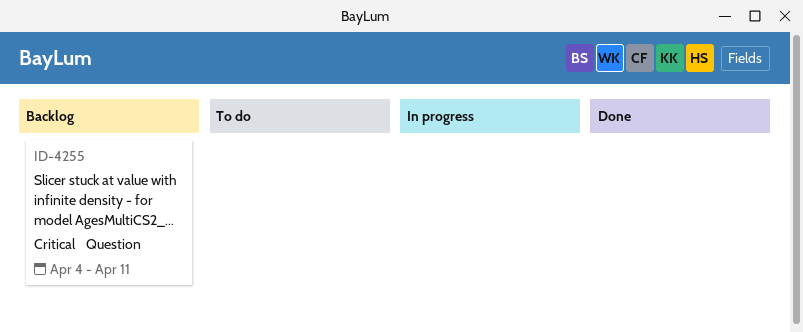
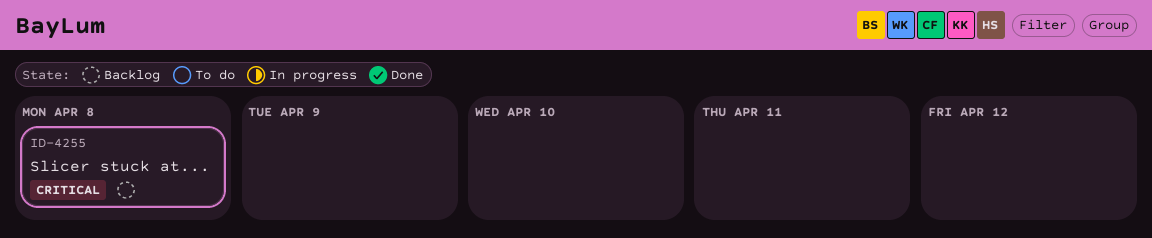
ID-4255, due: Apr 11 -> Apr 8

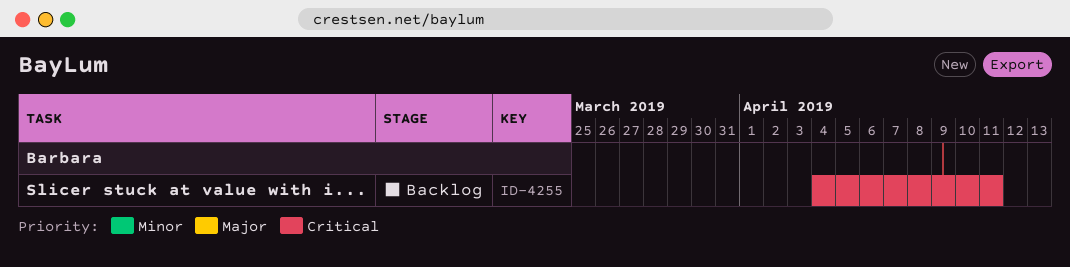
ID-4255, due: Apr 8 -> Apr 11

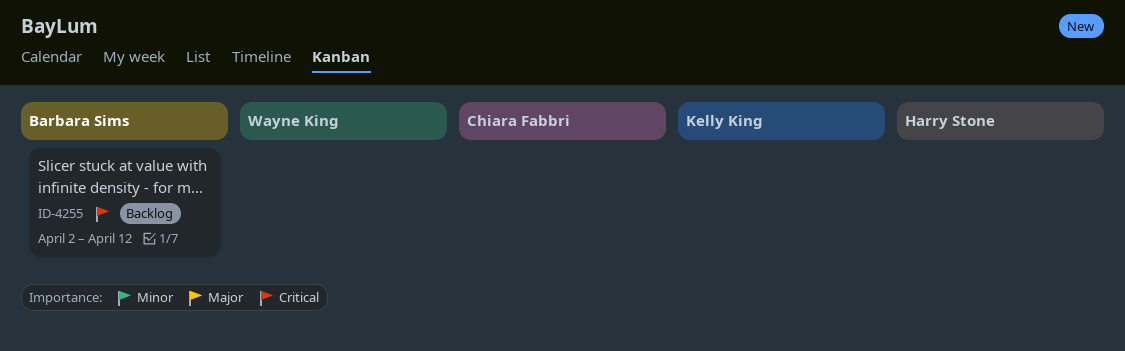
ID-4255, start: Apr 4 -> Apr 2
ID-4255, due: Apr 11 -> Apr 12

